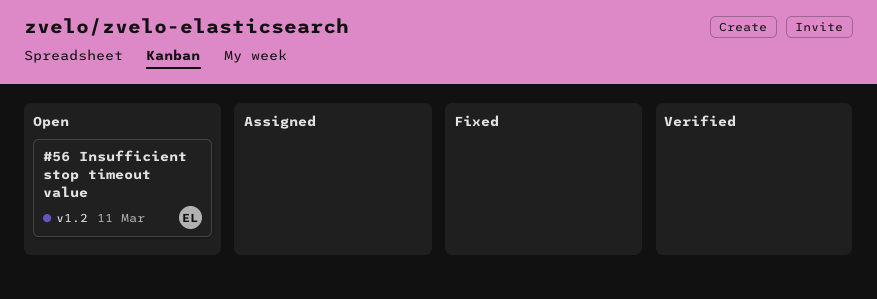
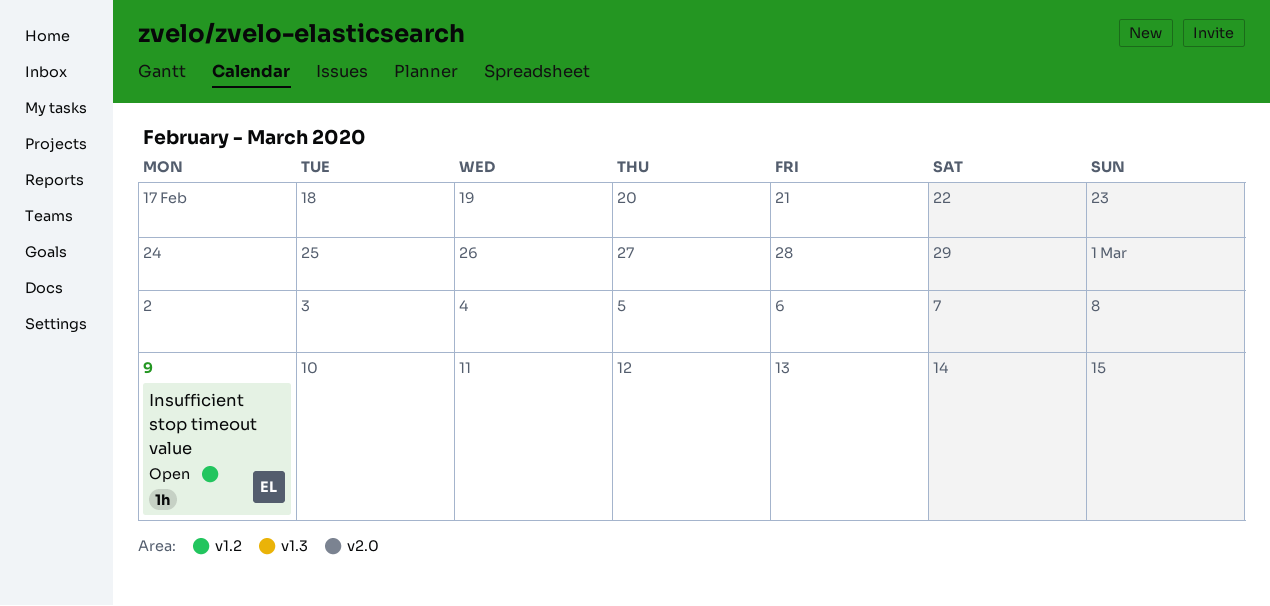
Insufficient stop timeout value, due: Mar 11 -> Mar 9

